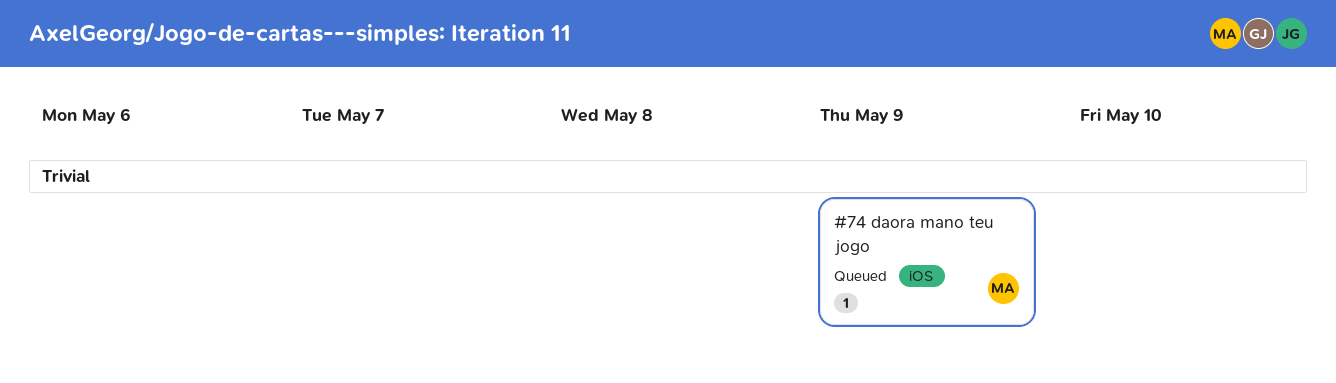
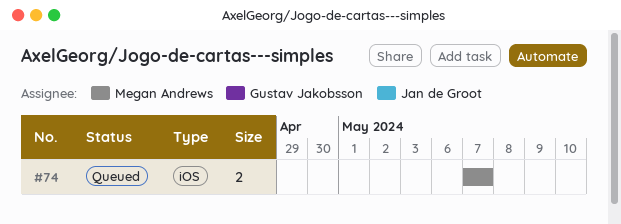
#74, estimate: 1 -> 2
#74, due: May 9 -> May 7

